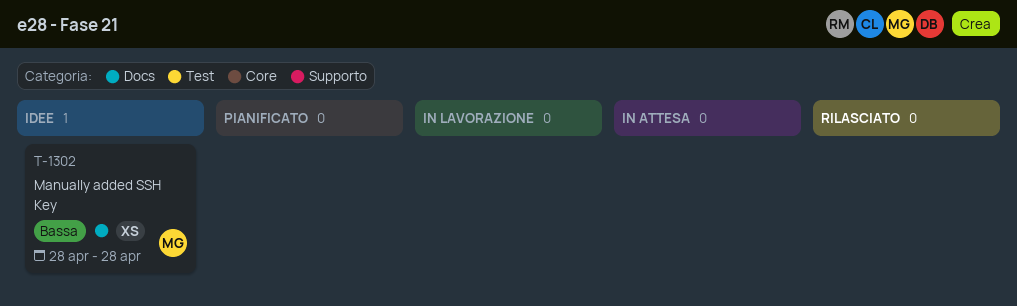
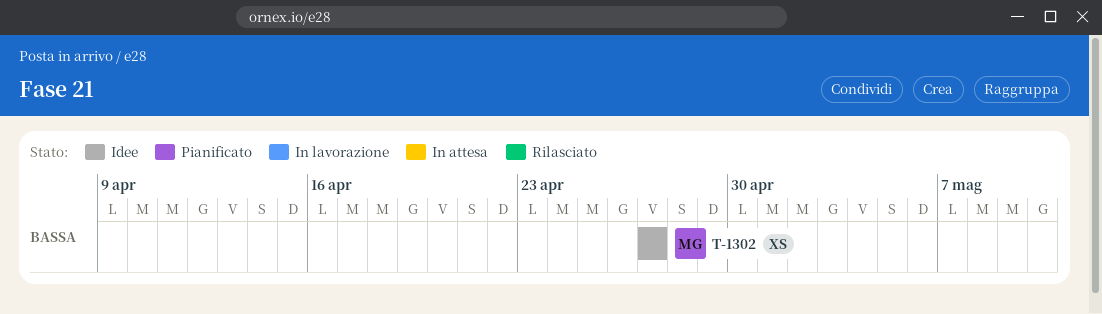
T-1302, start: Apr 28 -> Apr 27
T-1302, due: Apr 28 -> Apr 27

